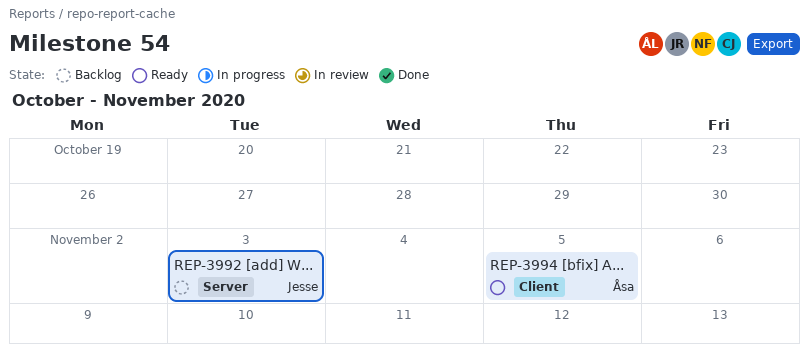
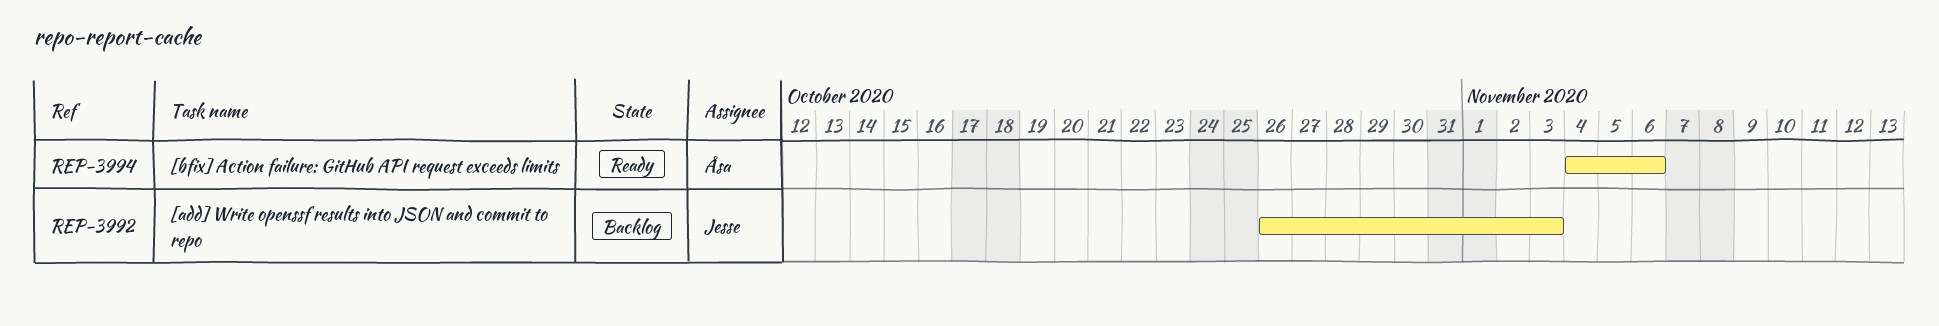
REP-3994, due: Nov 5 -> Nov 6

